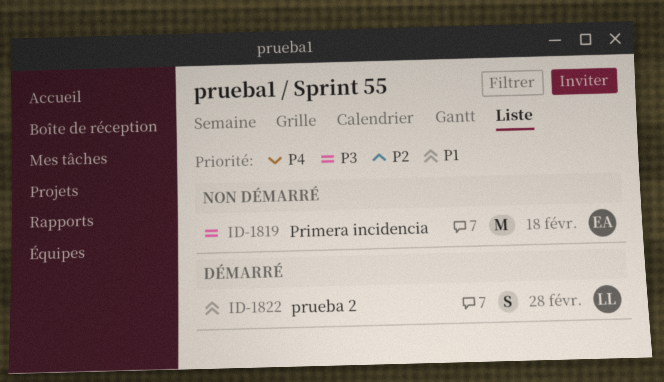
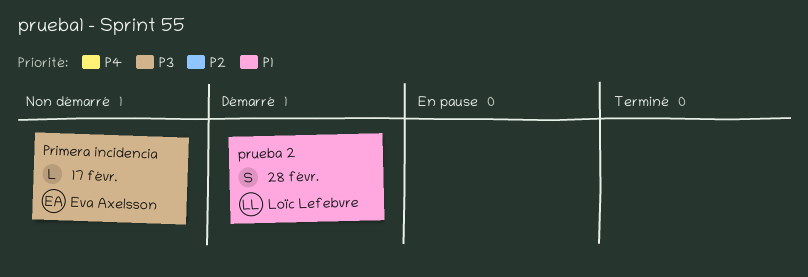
Primera incidencia, estimate: M -> L
Primera incidencia, due: Feb 18 -> Feb 17

